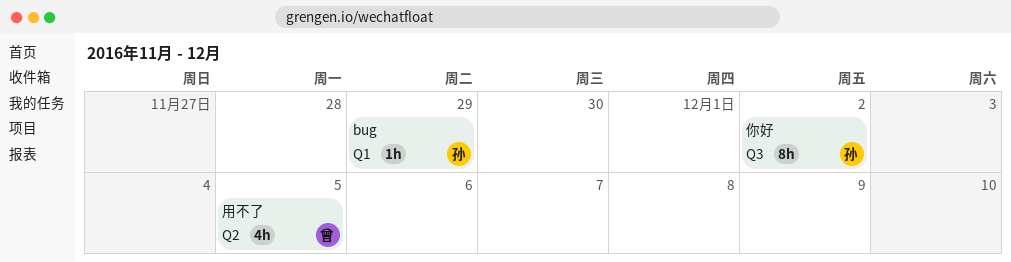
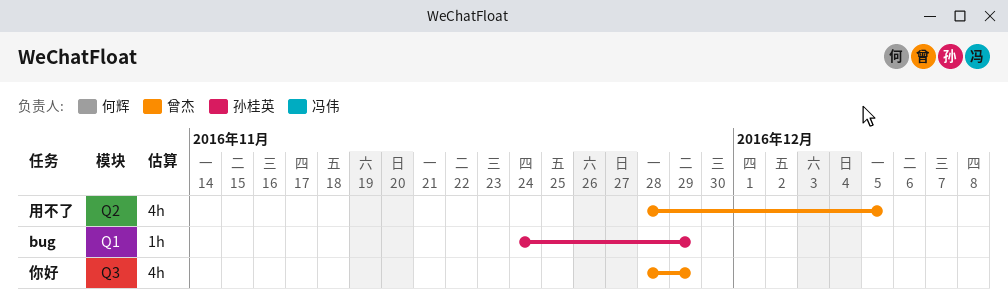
你好, owner: 孙桂英 -> 曾杰
你好, estimate: 8h -> 4h
你好, due: Dec 2 -> Nov 29

